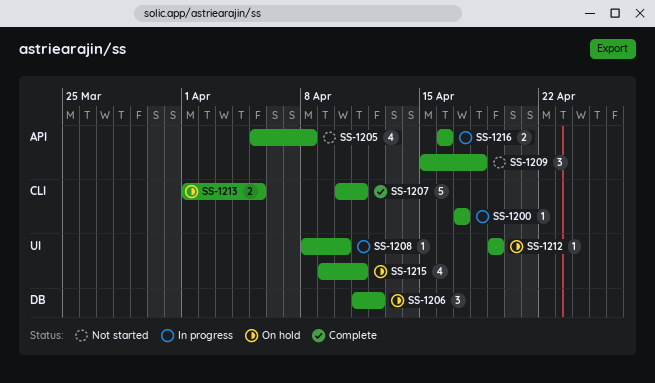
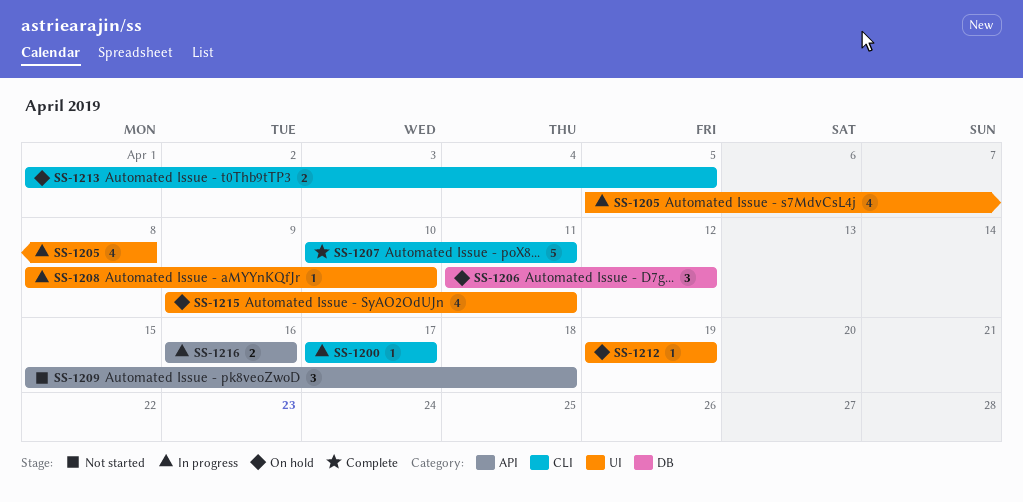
SS-1205, status: Not started -> In progress
SS-1205, label: API -> UI

